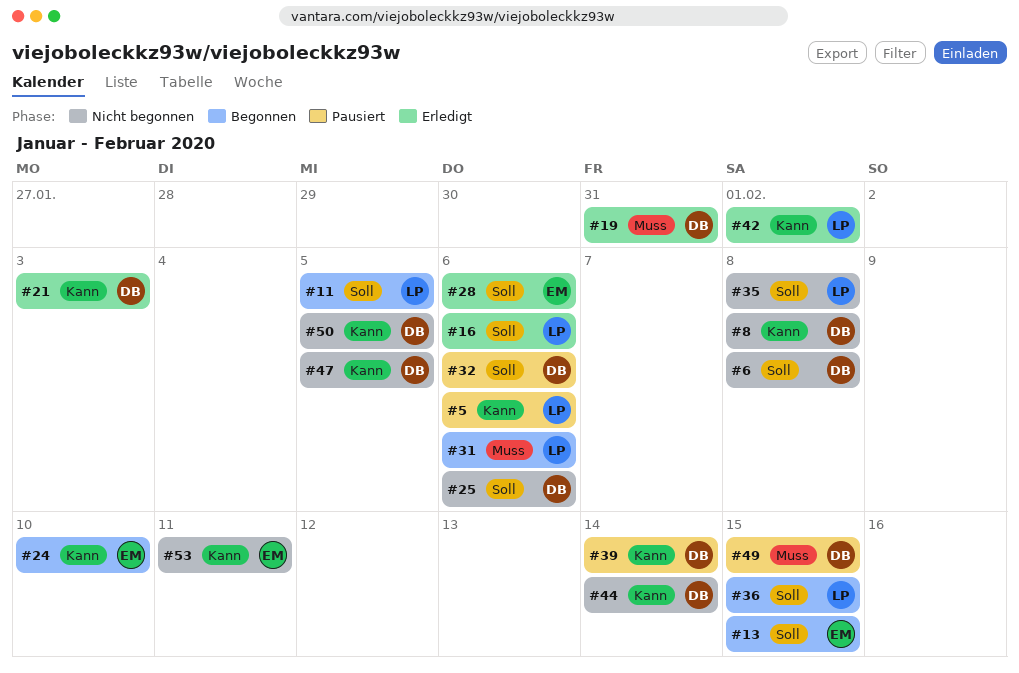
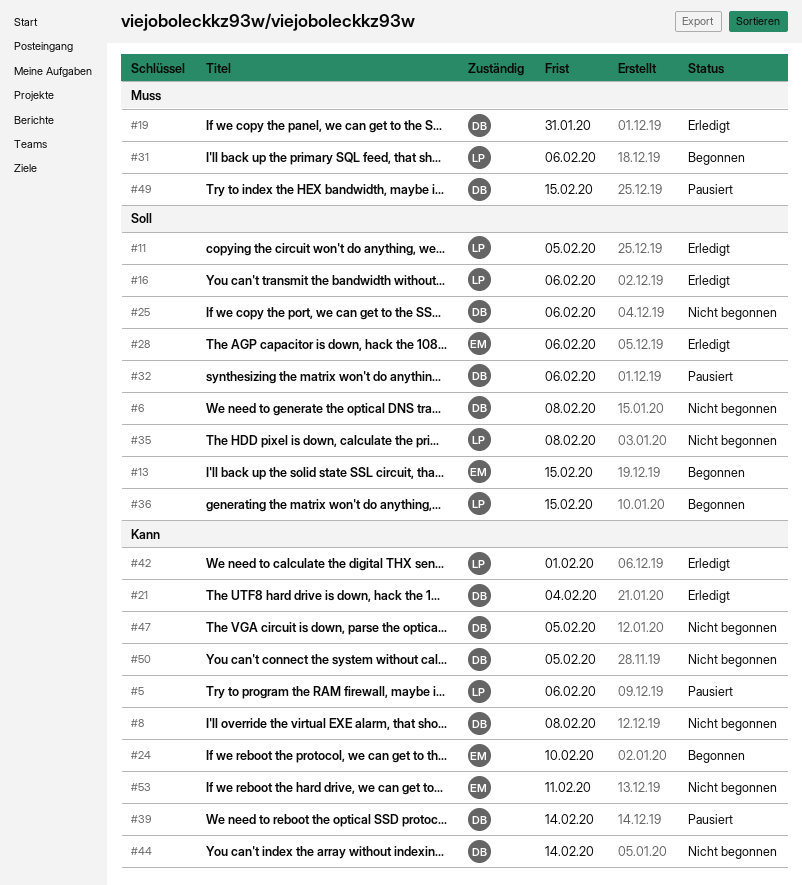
#11, status: Begonnen -> Erledigt
#21, due: Feb 3 -> Feb 4

